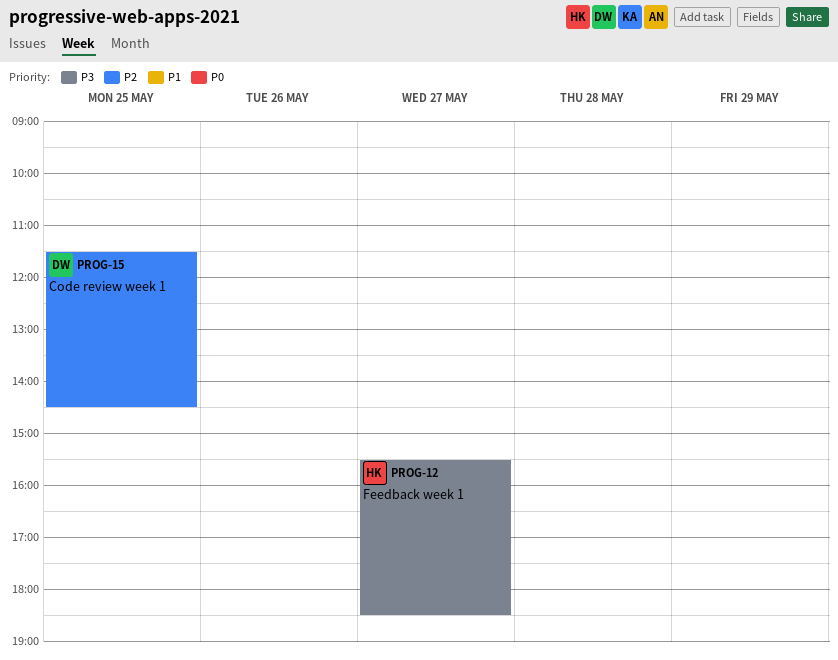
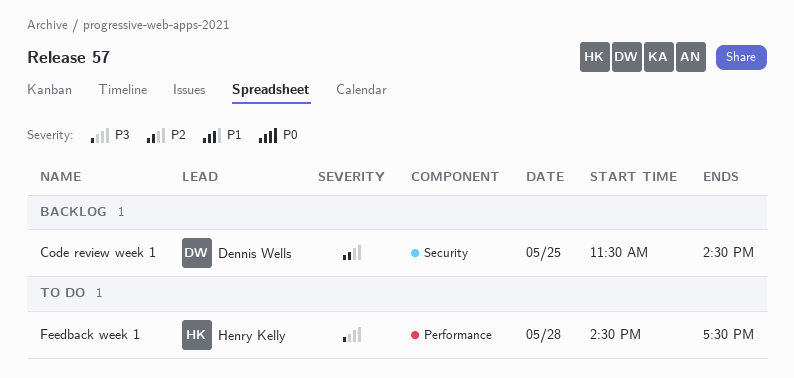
Feedback week 1, day: May 27 -> May 28
Feedback week 1, begins: 15:30 -> 14:30
Feedback week 1, ends: 18:30 -> 17:30

